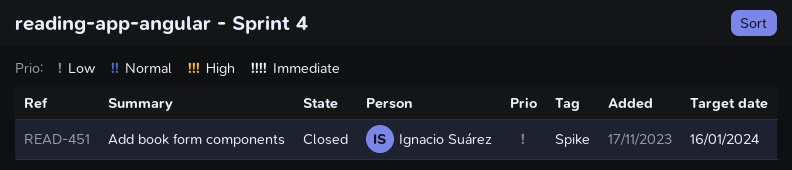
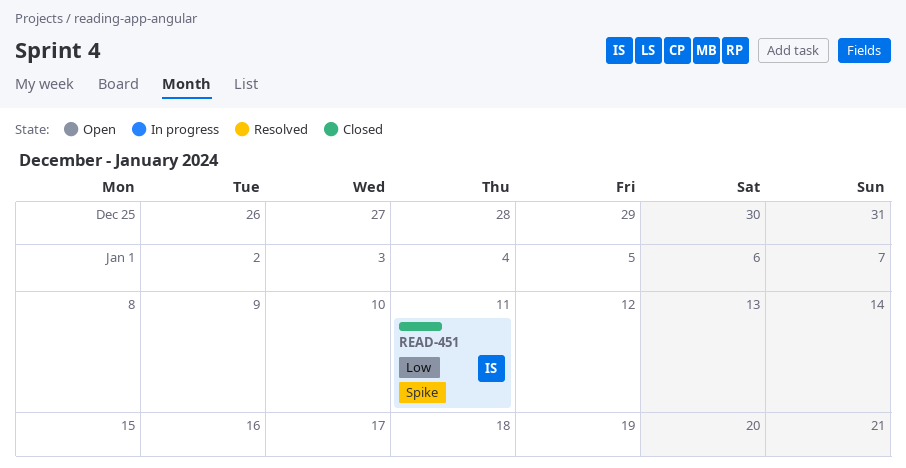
READ-451, due: Jan 16 -> Jan 11

